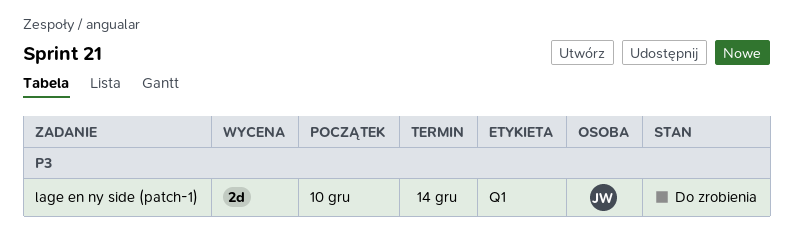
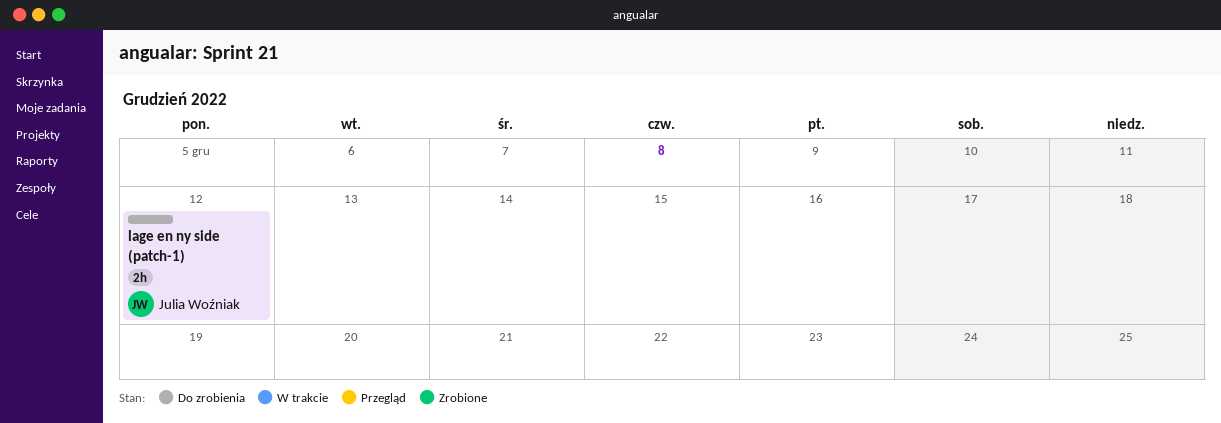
lage en ny side (patch-1), estimate: 2d -> 2h
lage en ny side (patch-1), due: Dec 14 -> Dec 12

